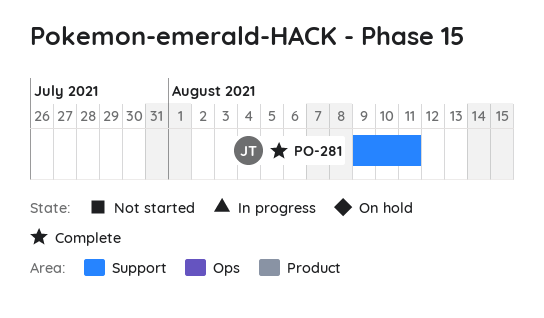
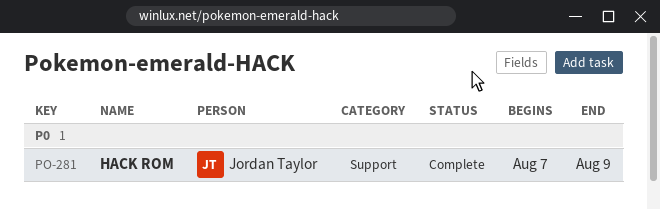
PO-281, start: Aug 9 -> Aug 7
PO-281, due: Aug 11 -> Aug 9

